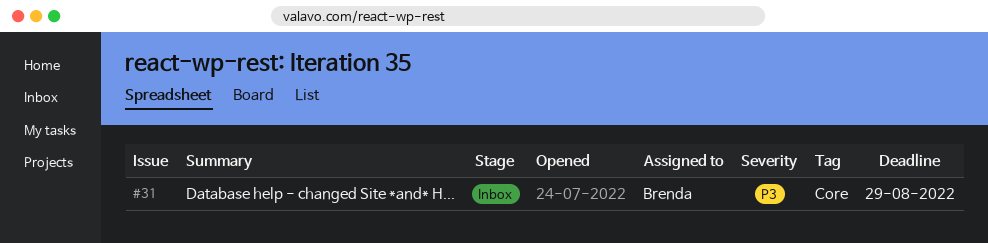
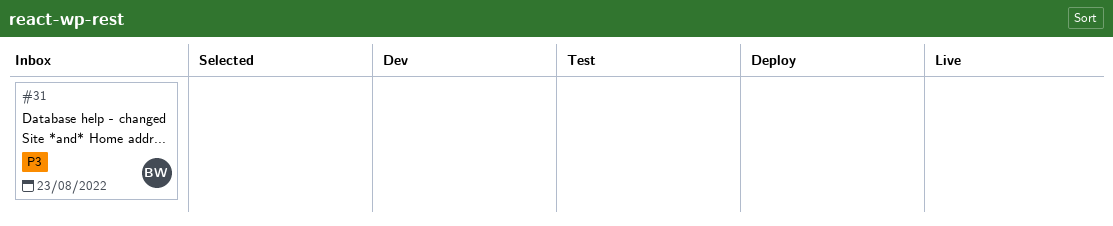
#31, due: Aug 29 -> Aug 23

